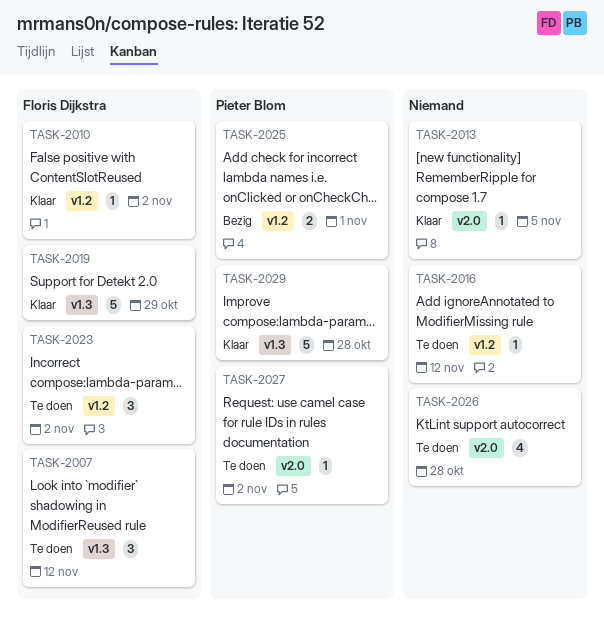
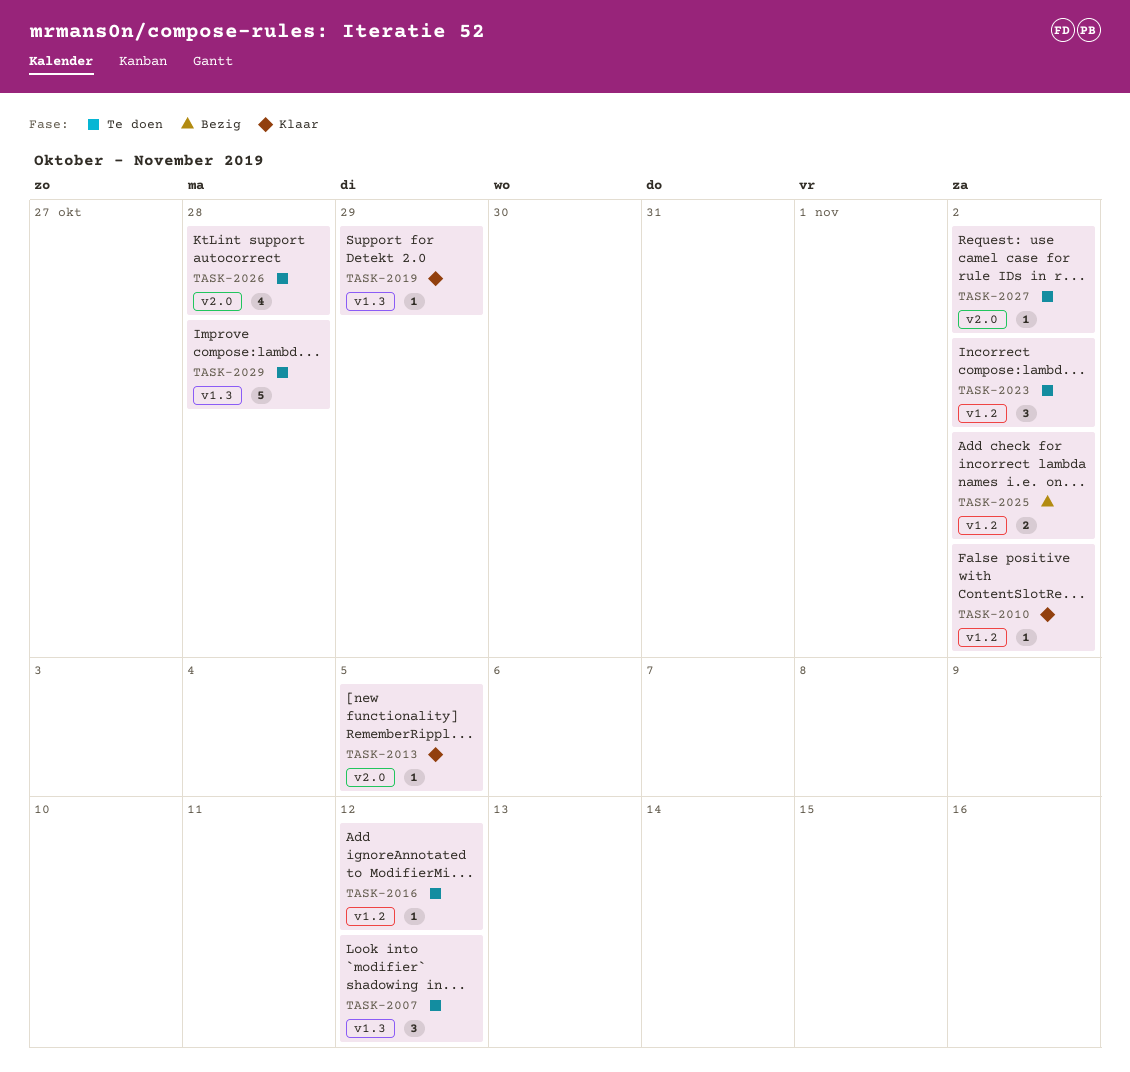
TASK-2019, estimate: 5 -> 1
TASK-2025, due: Nov 1 -> Nov 2
TASK-2029, status: Klaar -> Te doen

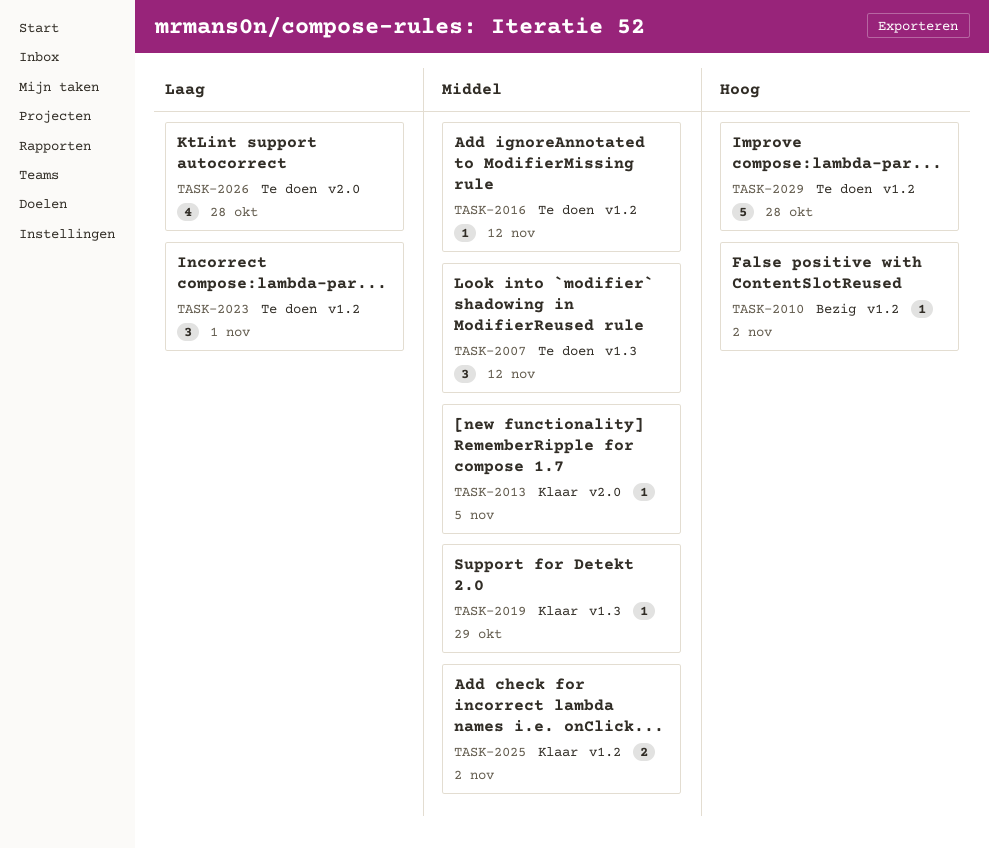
TASK-2010, status: Klaar -> Bezig
TASK-2023, due: Nov 2 -> Nov 1
TASK-2025, status: Bezig -> Klaar
TASK-2027: present -> none
TASK-2029, label: v1.3 -> v1.2

